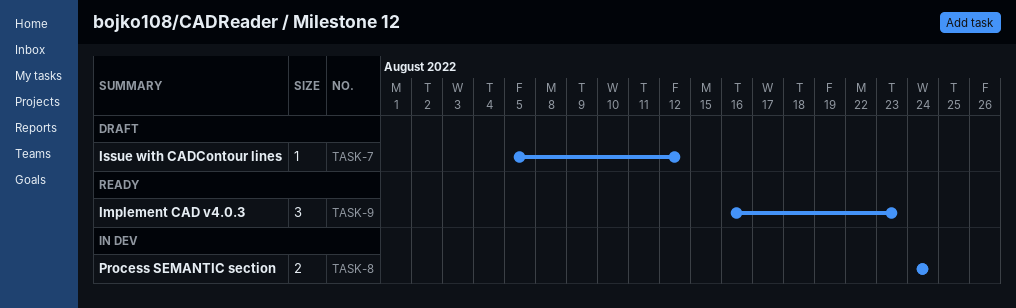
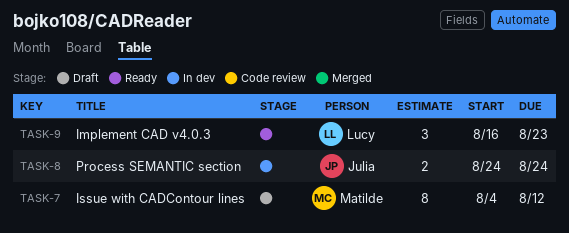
TASK-7, estimate: 1 -> 8
TASK-7, start: Aug 5 -> Aug 4

